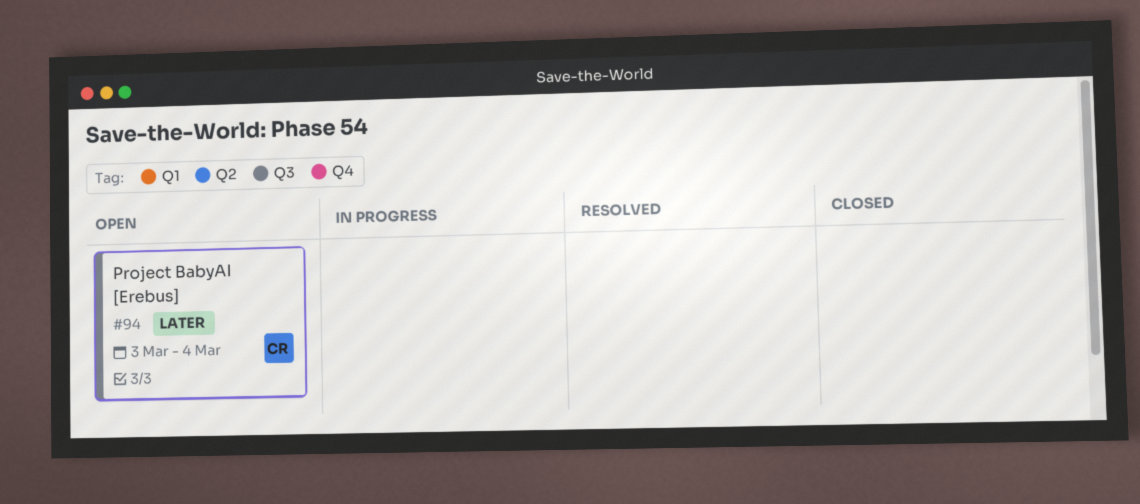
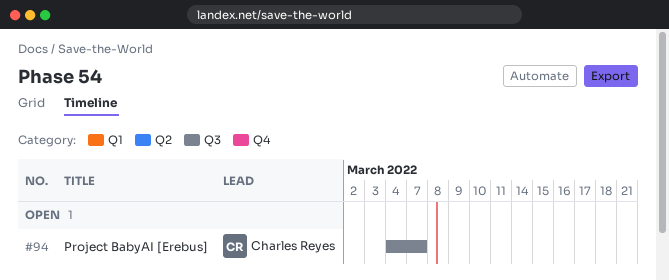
#94, start: Mar 3 -> Mar 4
#94, due: Mar 4 -> Mar 7

